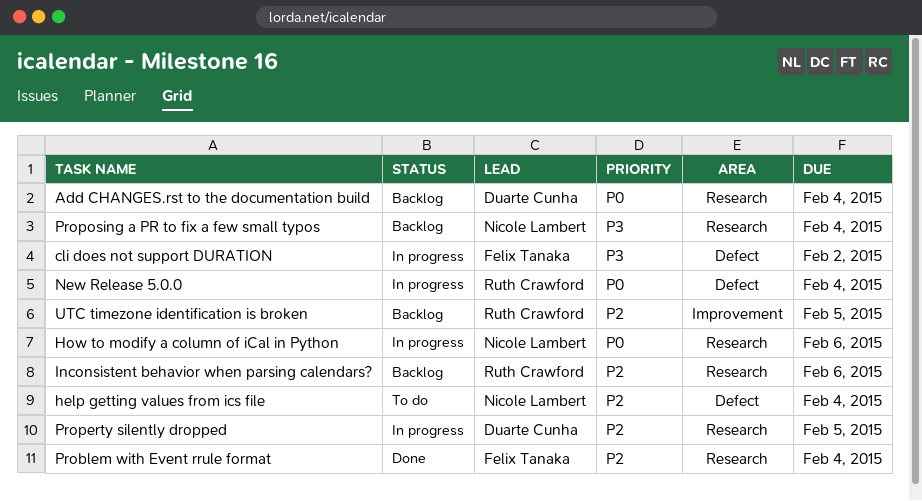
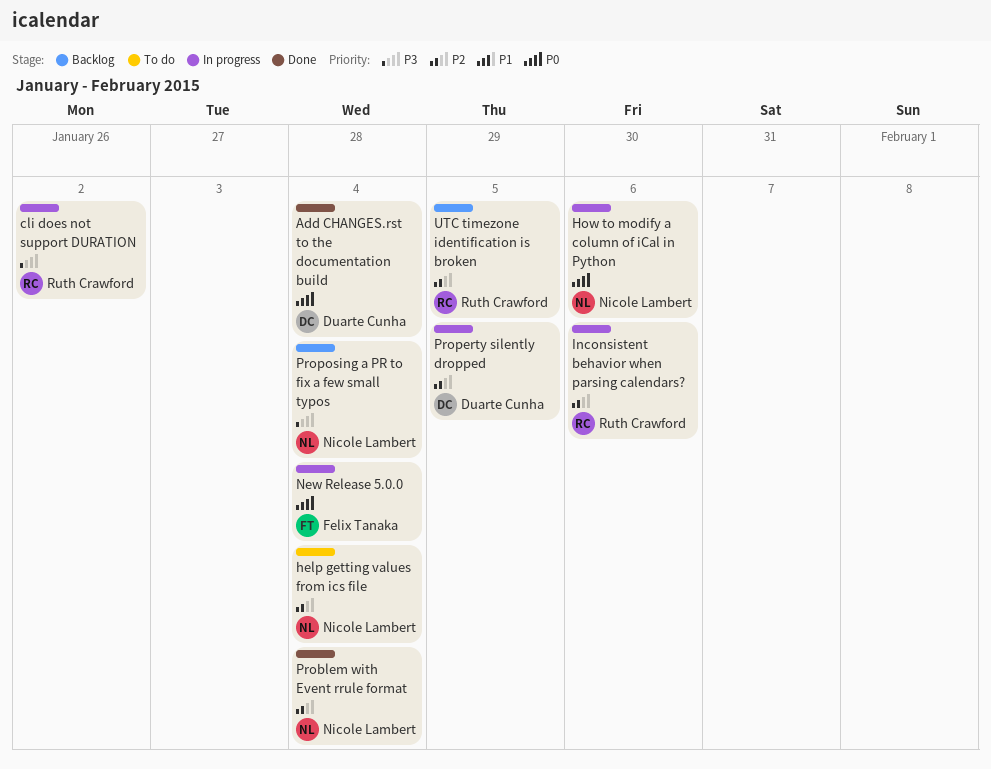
Add CHANGES.rst to the documentation build, status: Backlog -> Done
cli does not support DURATION, owner: Felix Tanaka -> Ruth Crawford
Inconsistent behavior when parsing calendars?, status: Backlog -> In progress
New Release 5.0.0, owner: Ruth Crawford -> Felix Tanaka
Problem with Event rrule format, owner: Felix Tanaka -> Nicole Lambert

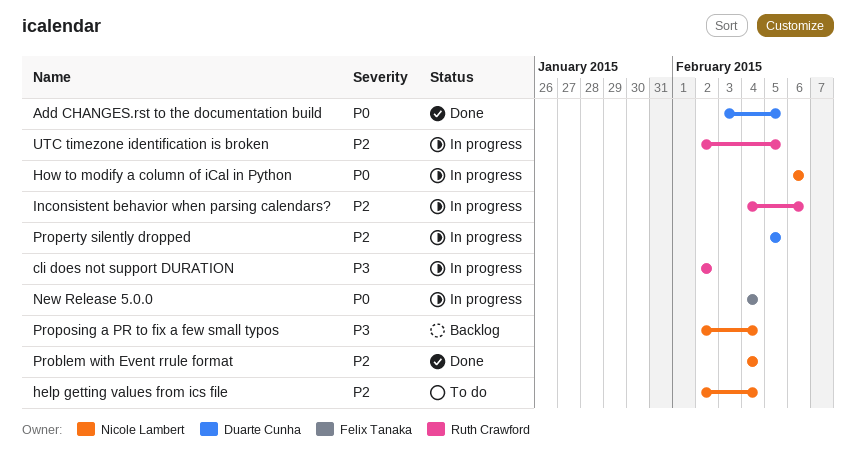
Add CHANGES.rst to the documentation build, due: Feb 4 -> Feb 5
UTC timezone identification is broken, status: Backlog -> In progress

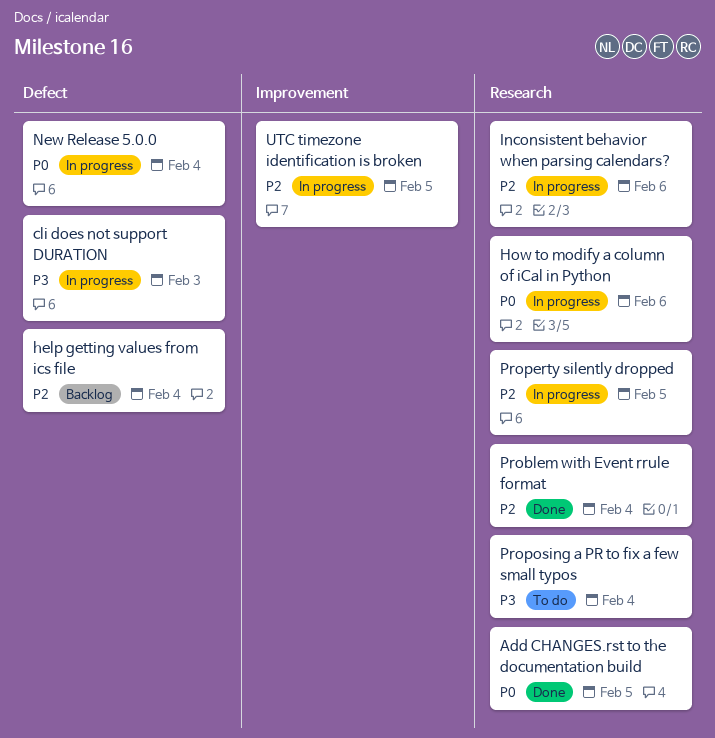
cli does not support DURATION, due: Feb 2 -> Feb 3
help getting values from ics file, status: To do -> Backlog
Proposing a PR to fix a few small typos, status: Backlog -> To do

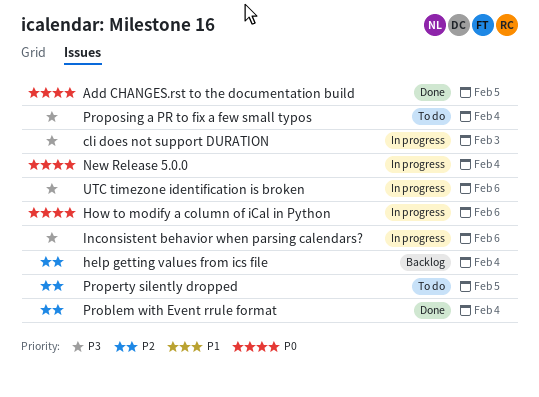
Inconsistent behavior when parsing calendars?, priority: P2 -> P3
Property silently dropped, status: In progress -> To do
UTC timezone identification is broken, priority: P2 -> P3
UTC timezone identification is broken, due: Feb 5 -> Feb 6

